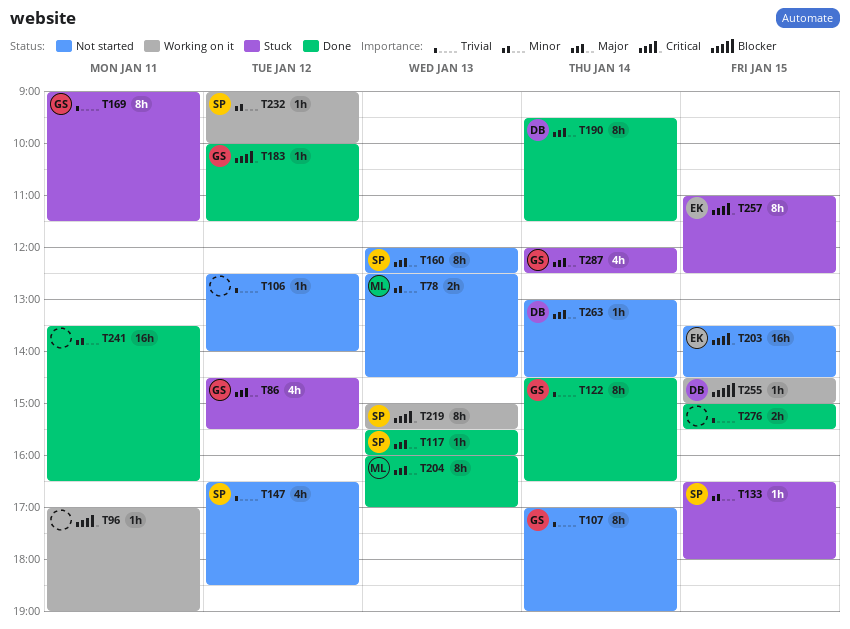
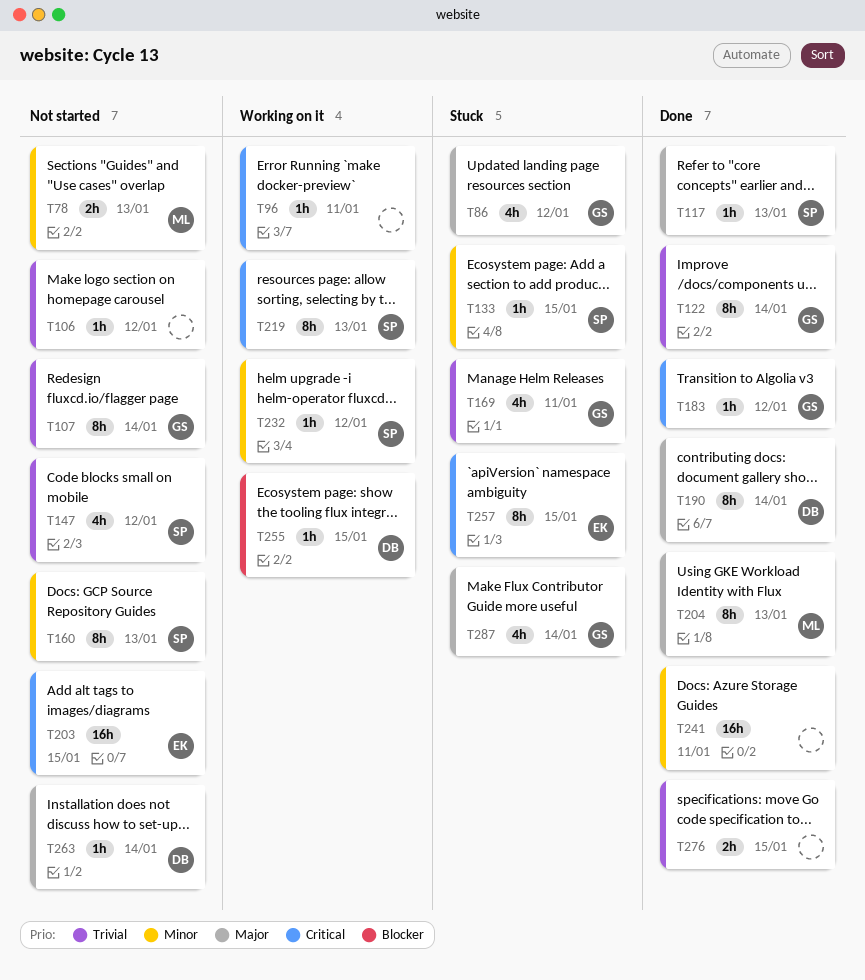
T160, priority: Major -> Minor
T169, estimate: 8h -> 4h

